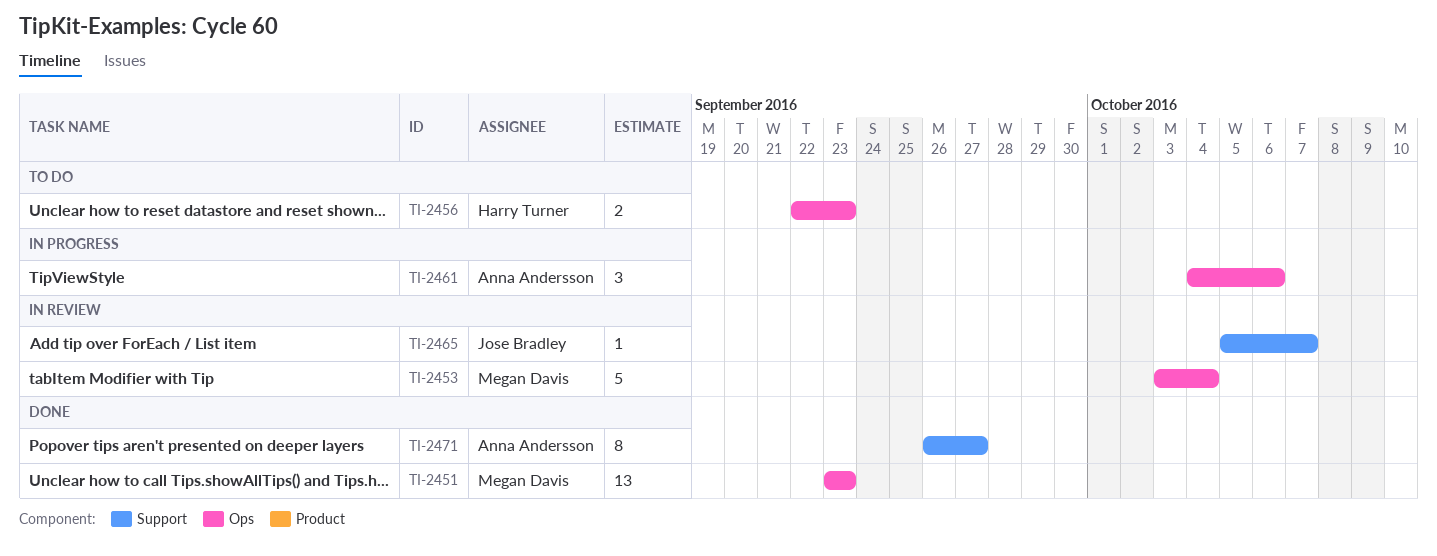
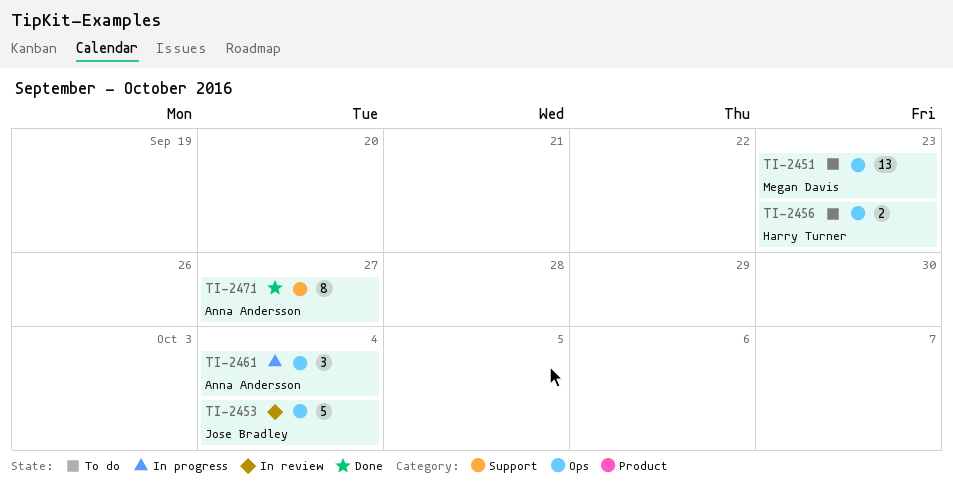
TI-2451, status: Done -> To do
TI-2453, owner: Megan Davis -> Jose Bradley
TI-2461, due: Oct 6 -> Oct 4
TI-2465: present -> none

